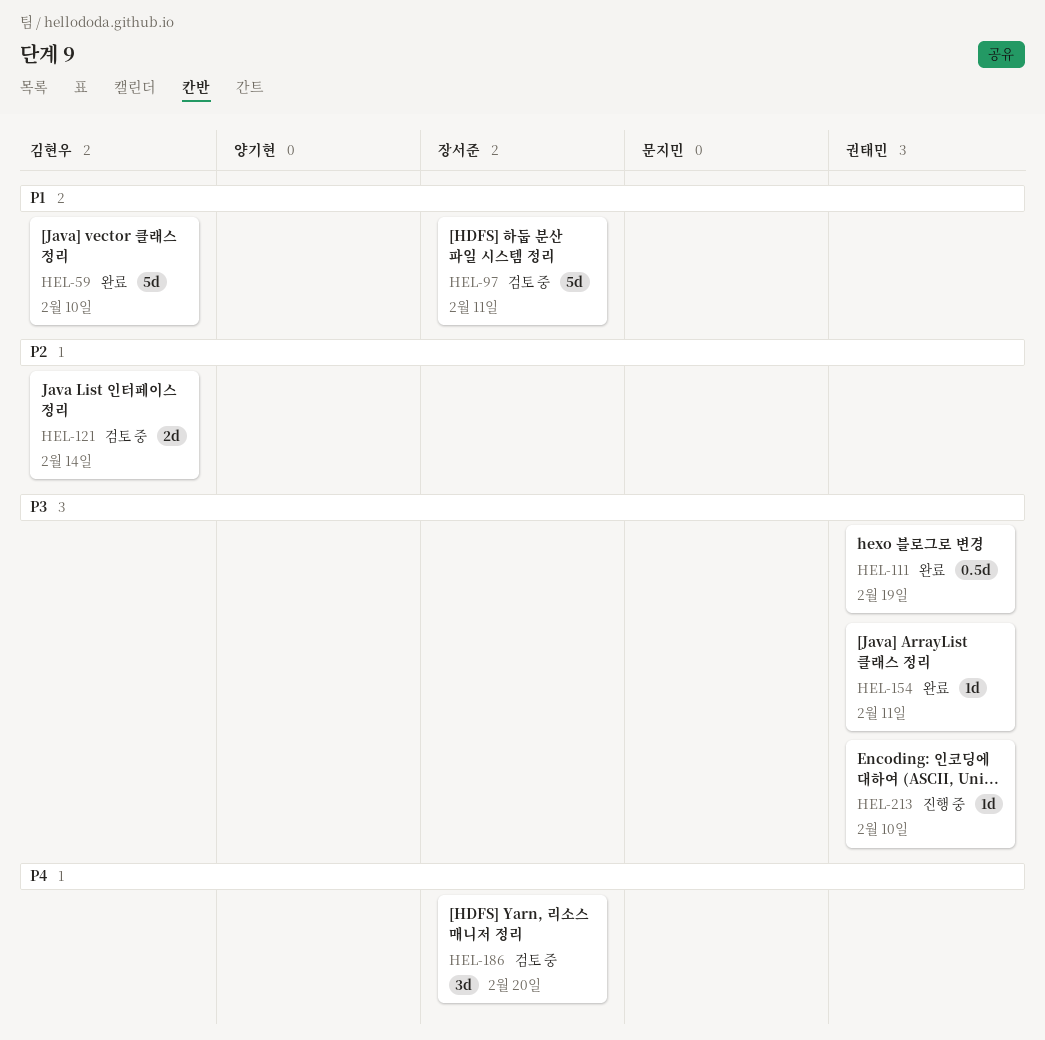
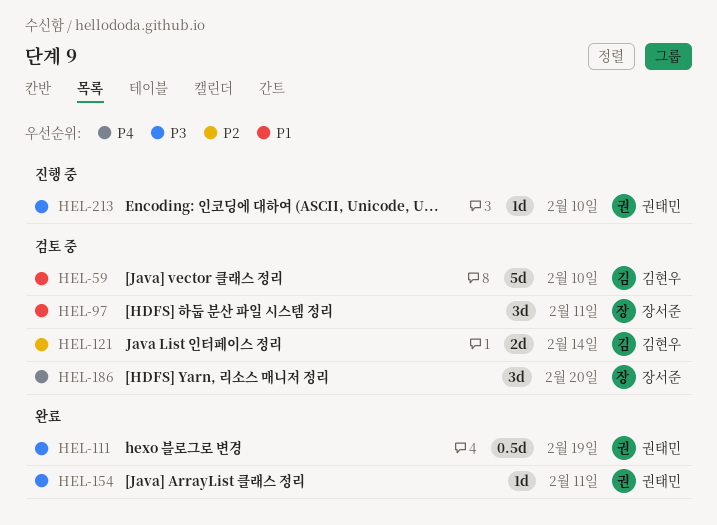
HEL-59, status: 완료 -> 검토 중
HEL-97, estimate: 5d -> 3d

